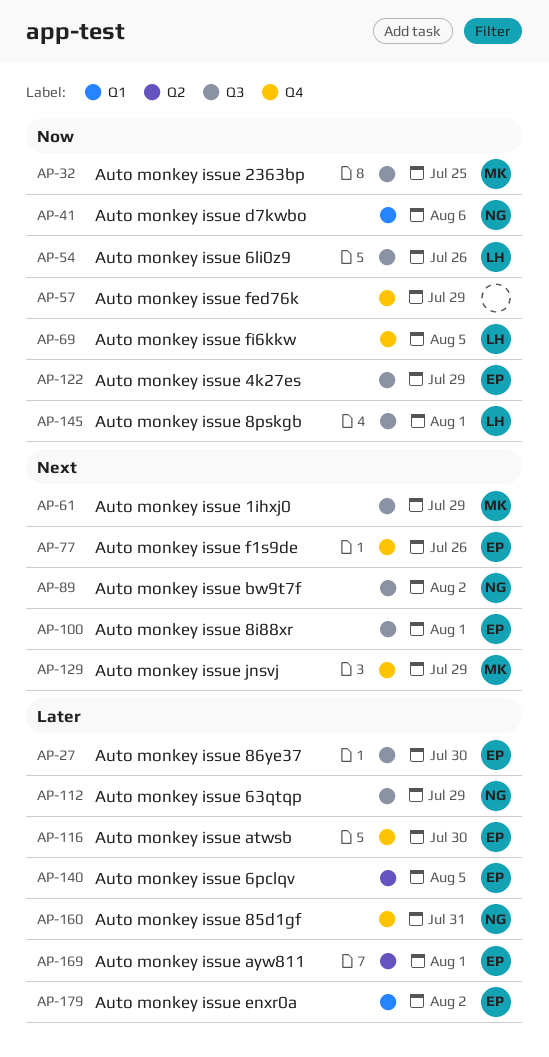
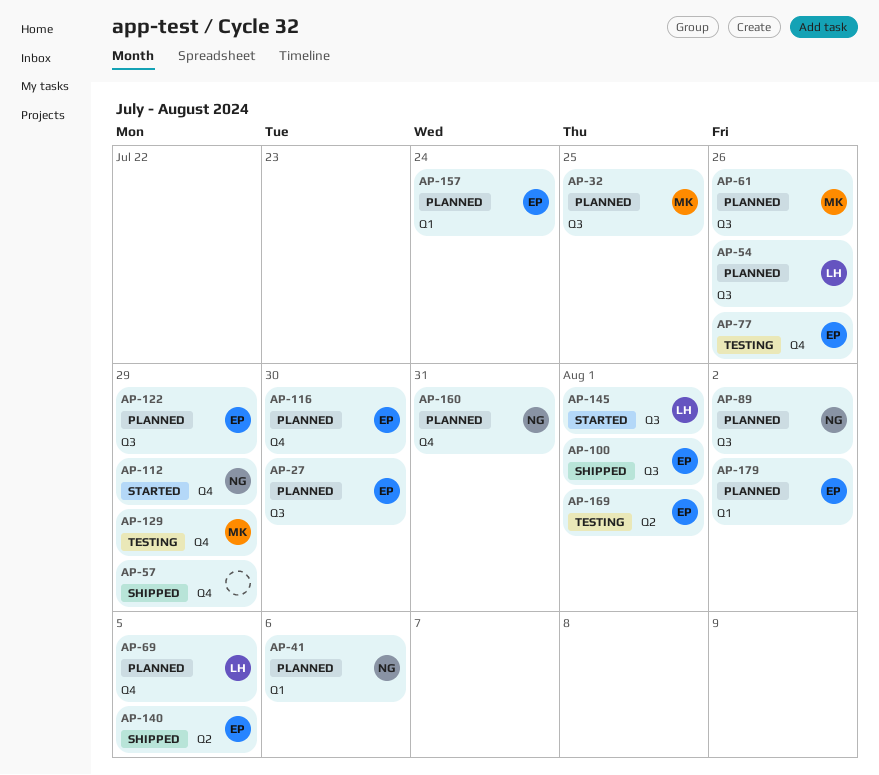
AP-61, due: Jul 29 -> Jul 26
AP-112, label: Q3 -> Q4
AP-157: none -> present

